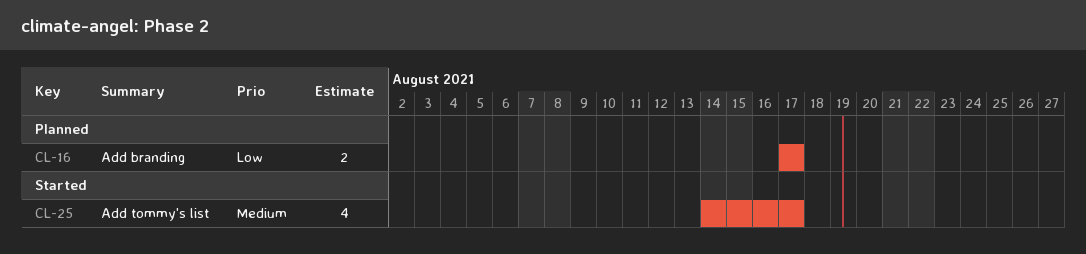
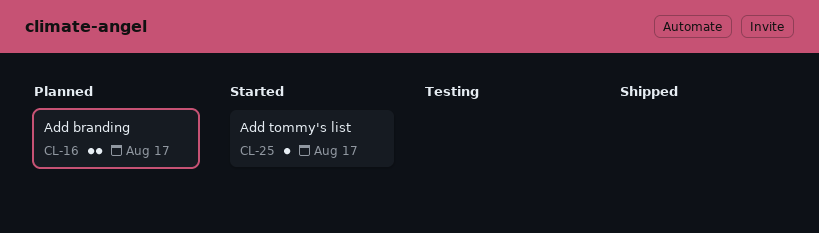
CL-25, estimate: 4 -> 1

